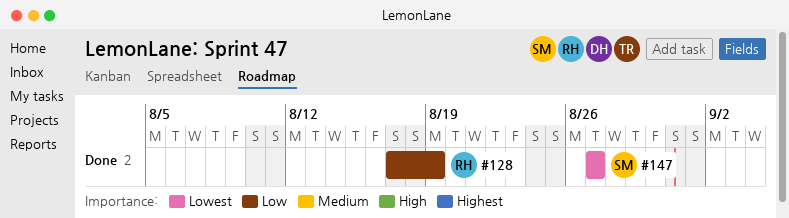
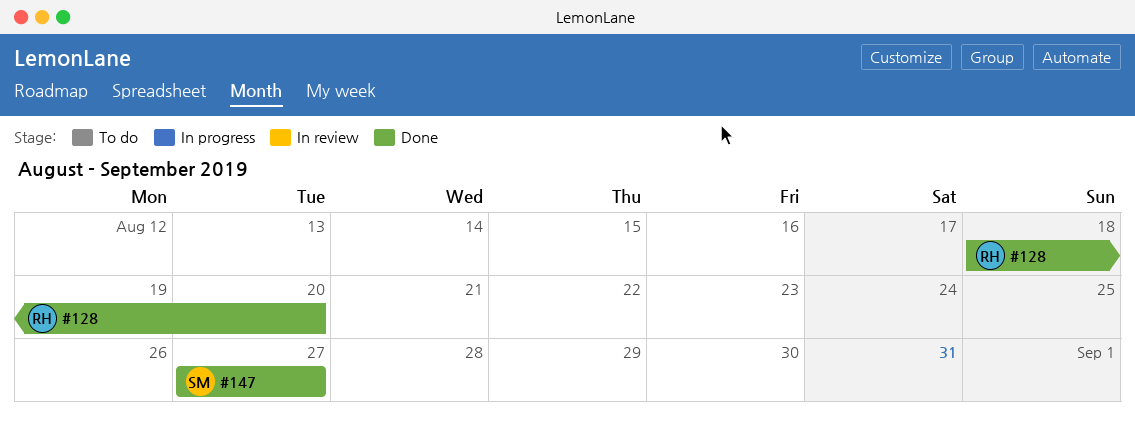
#128, start: Aug 17 -> Aug 18
#128, due: Aug 19 -> Aug 20

